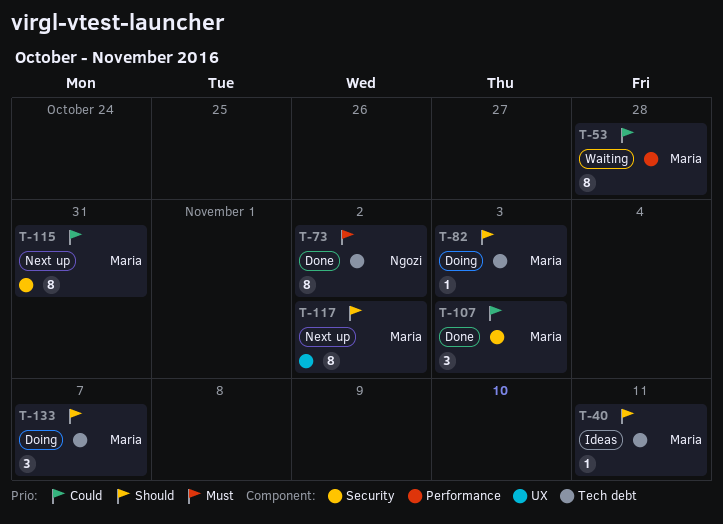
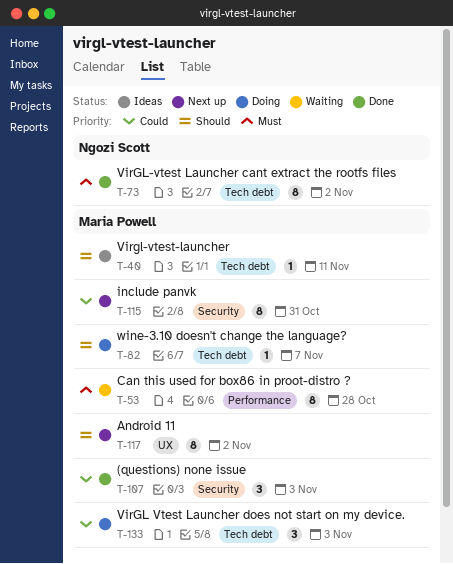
T-53, priority: Could -> Must
T-82, due: Nov 3 -> Nov 7
T-133, priority: Should -> Could
T-133, due: Nov 7 -> Nov 3

